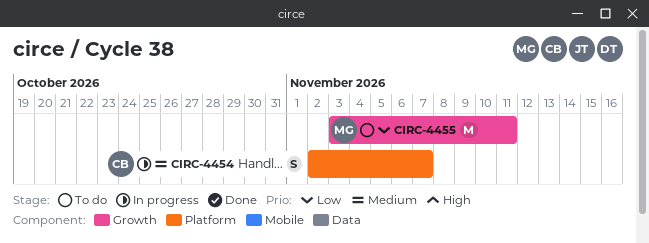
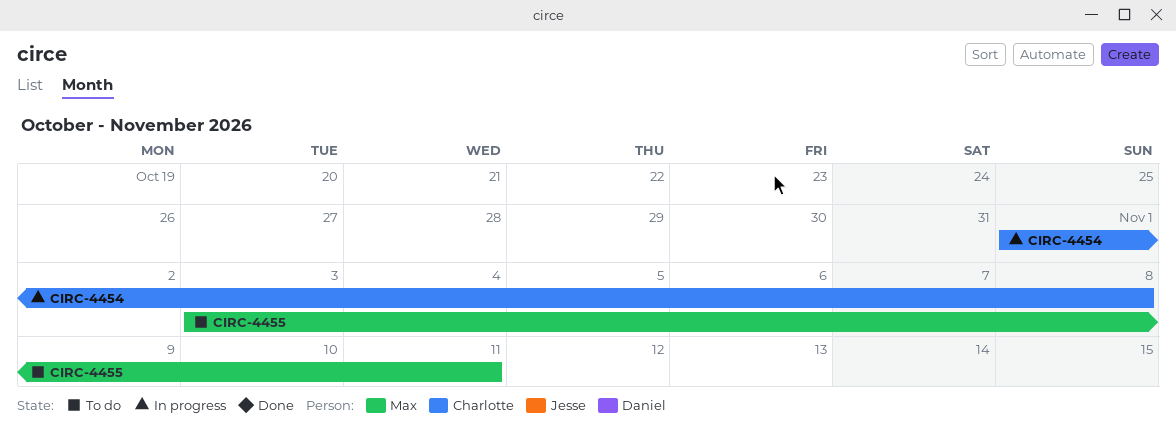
CIRC-4454, start: Nov 2 -> Nov 1
CIRC-4454, due: Nov 7 -> Nov 8

